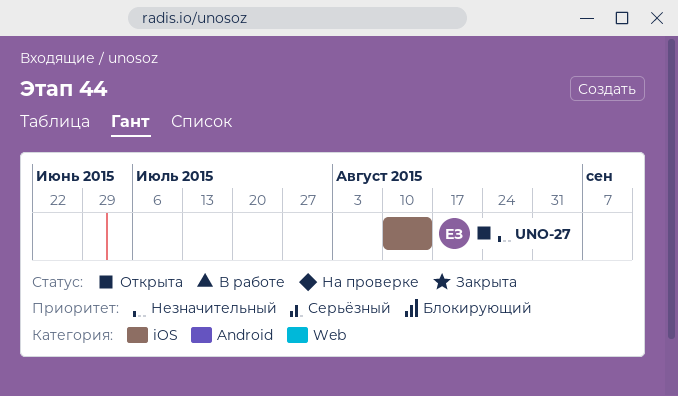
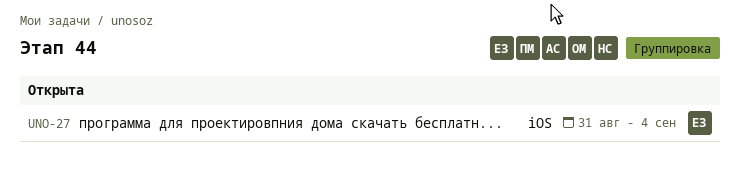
UNO-27, start: Aug 10 -> Aug 31
UNO-27, due: Aug 14 -> Sep 4

